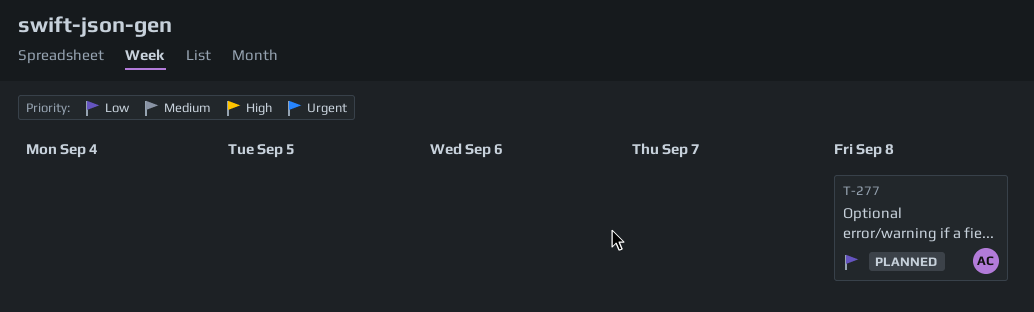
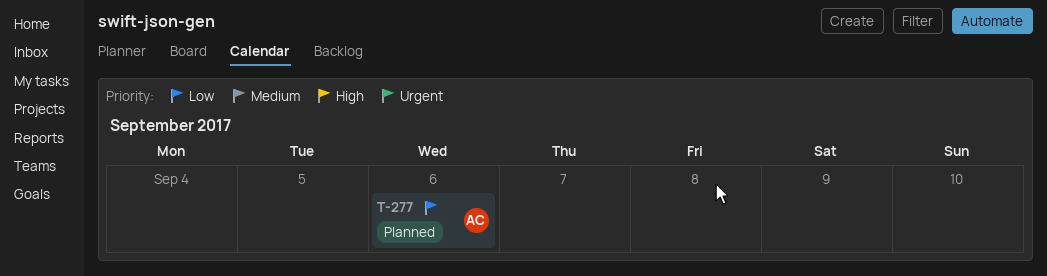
T-277, due: Sep 8 -> Sep 6

